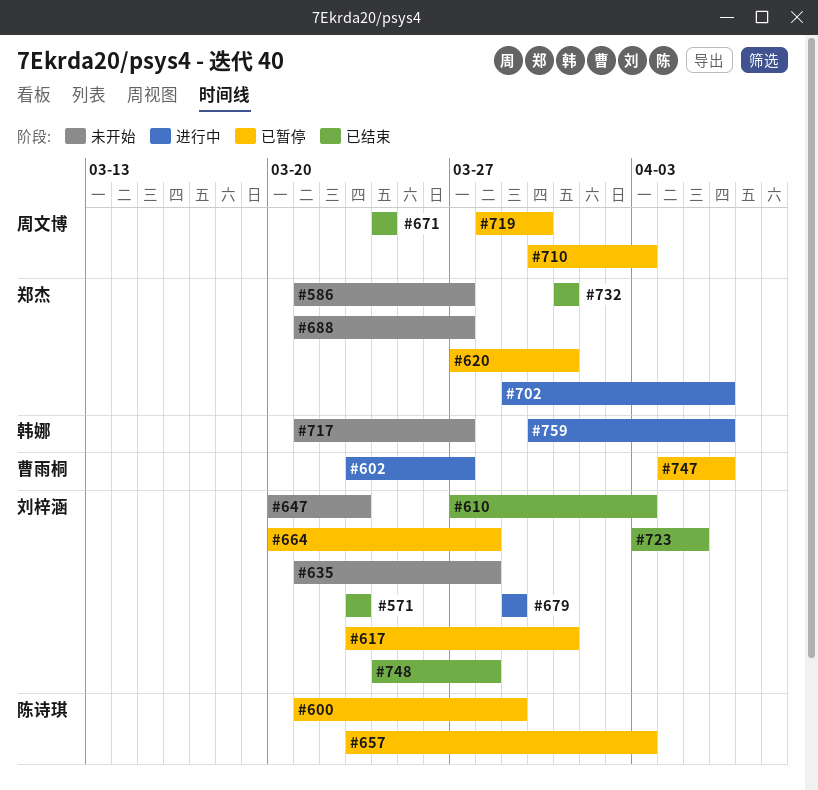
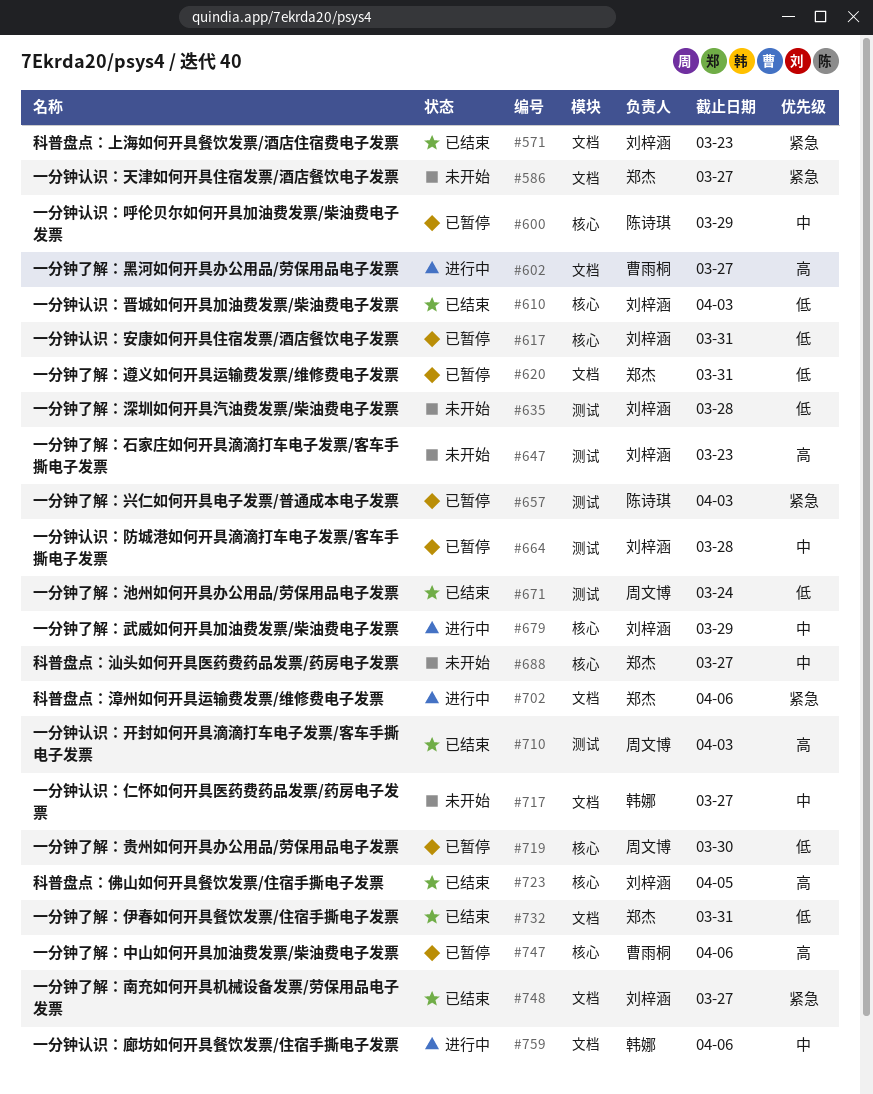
#710, status: 已暂停 -> 已结束
#748, due: Mar 28 -> Mar 27

